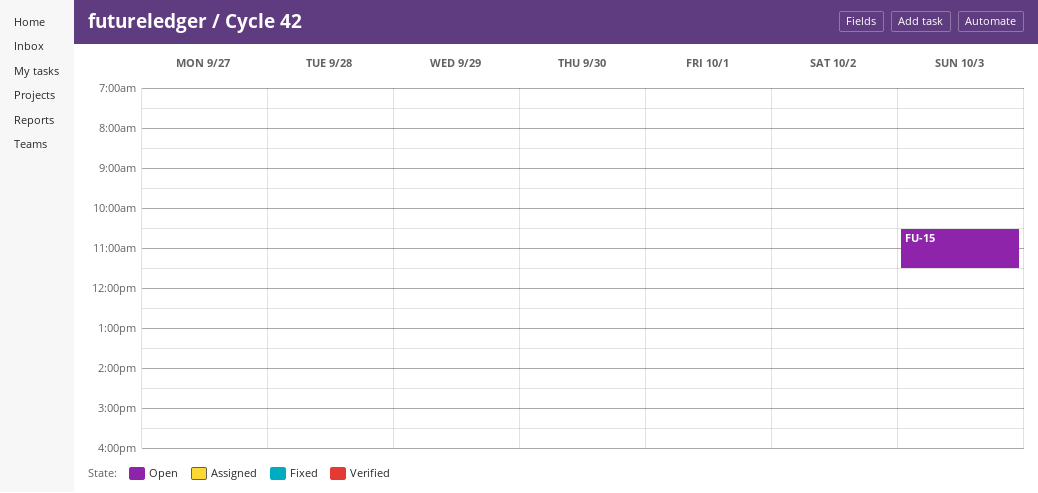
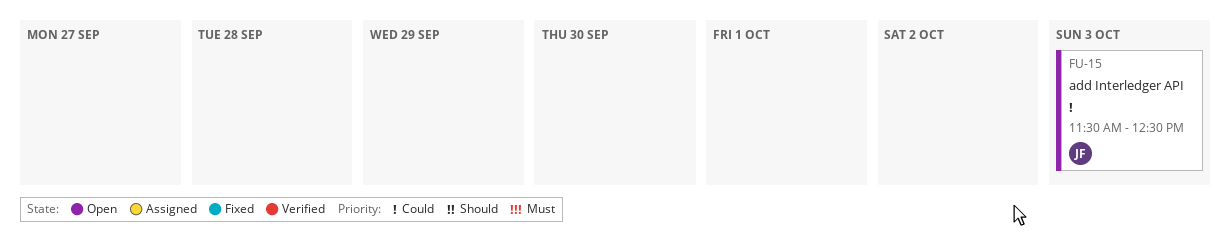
FU-15, begins: 10:30 -> 11:30
FU-15, ends: 11:30 -> 12:30

